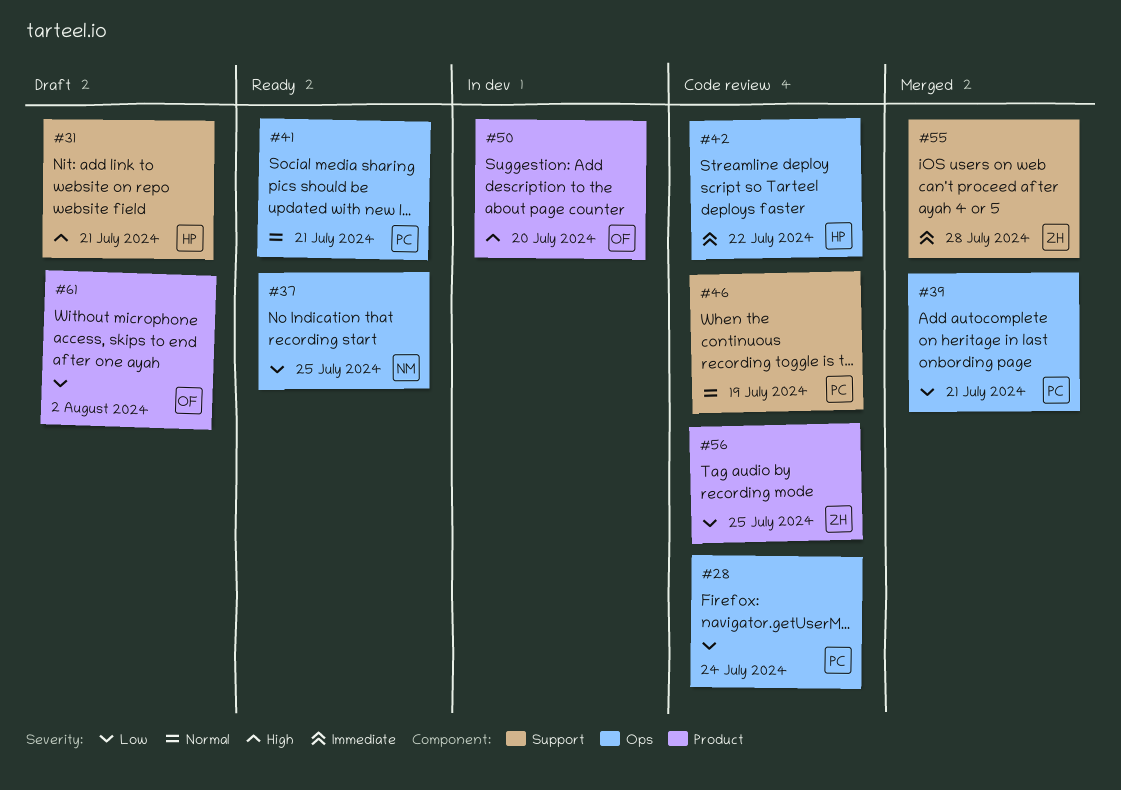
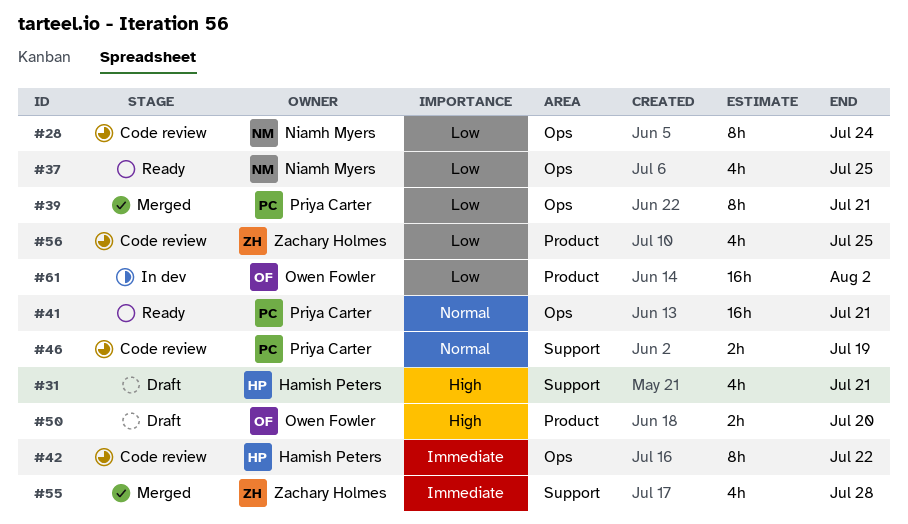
#28, owner: Priya Carter -> Niamh Myers
#50, status: In dev -> Draft
#61, status: Draft -> In dev

